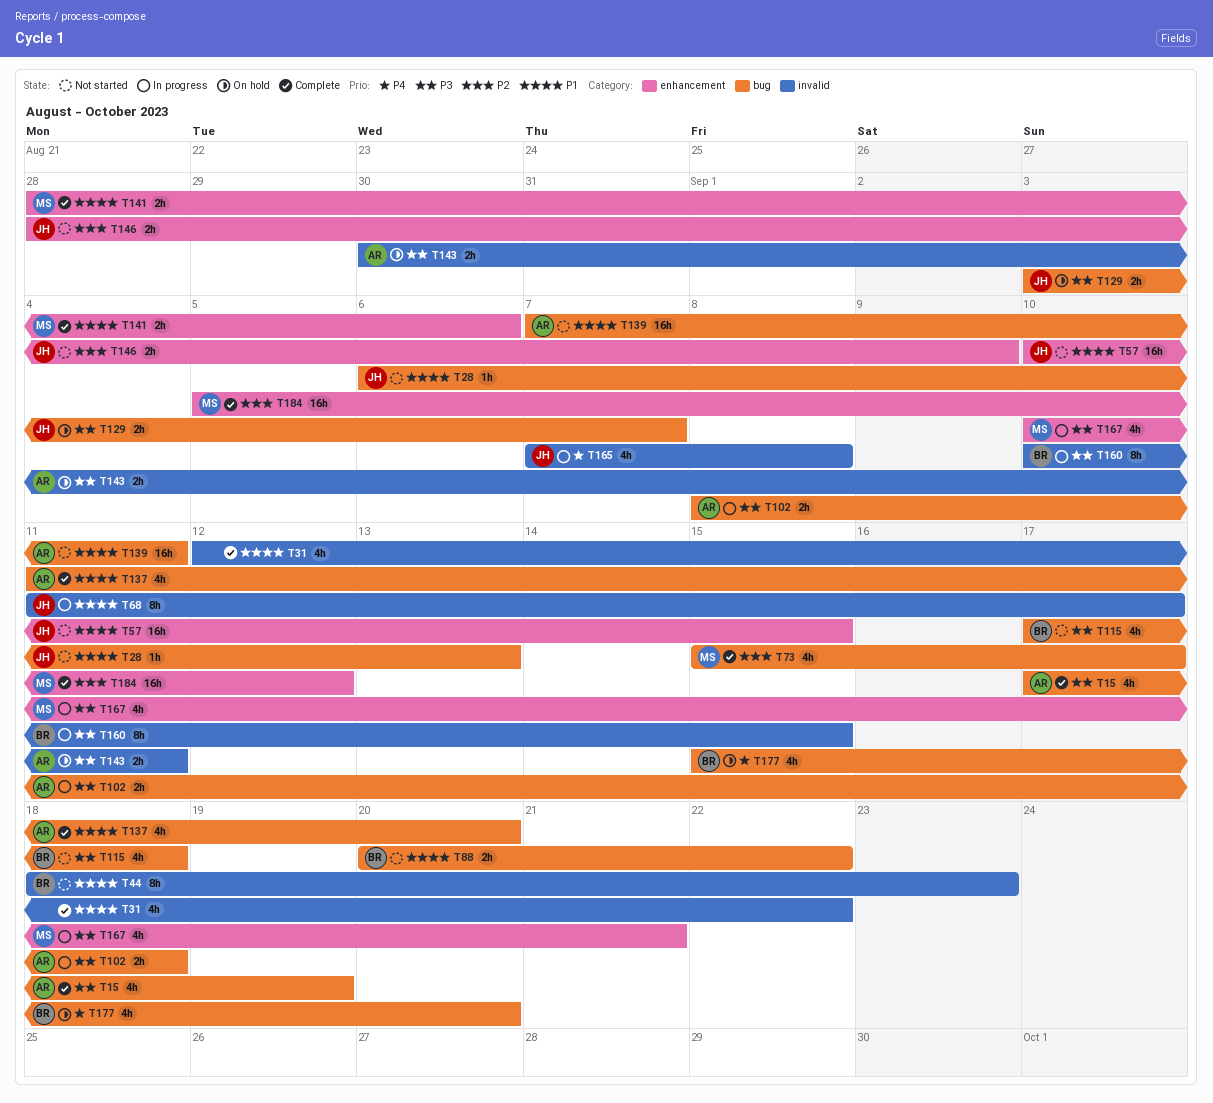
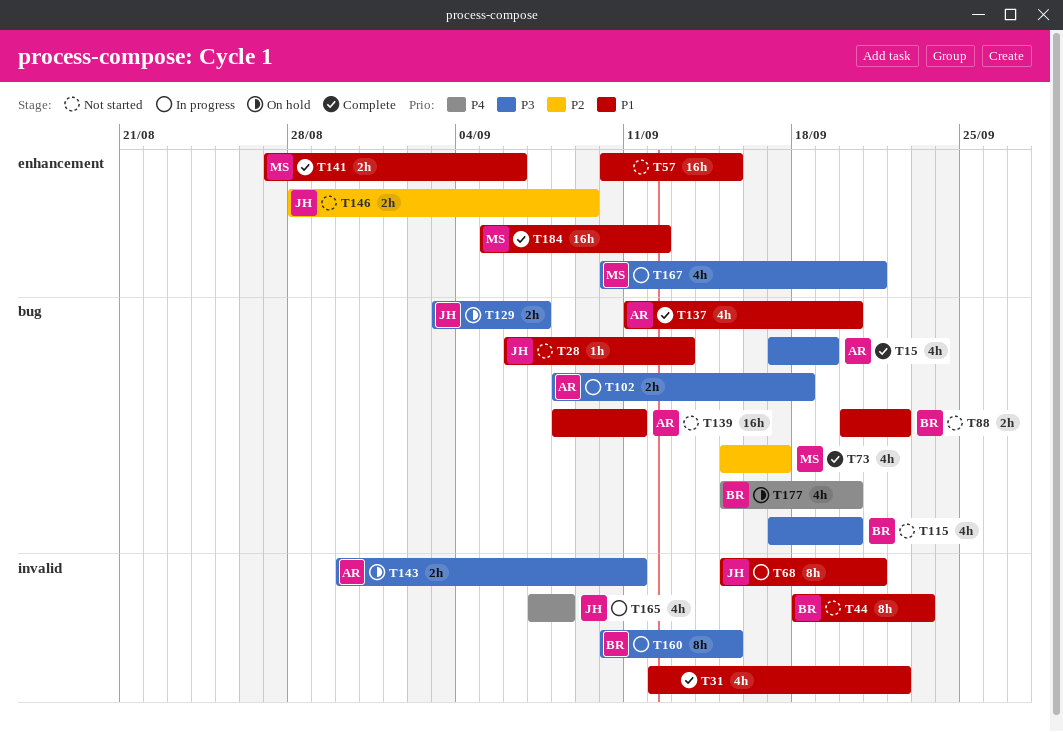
T57, owner: JH -> none
T68, start: Sep 11 -> Sep 15
T68, due: Sep 17 -> Sep 21
T115, due: Sep 18 -> Sep 20
T139, start: Sep 7 -> Sep 8
T141, start: Aug 28 -> Aug 27
T184, priority: P2 -> P1

